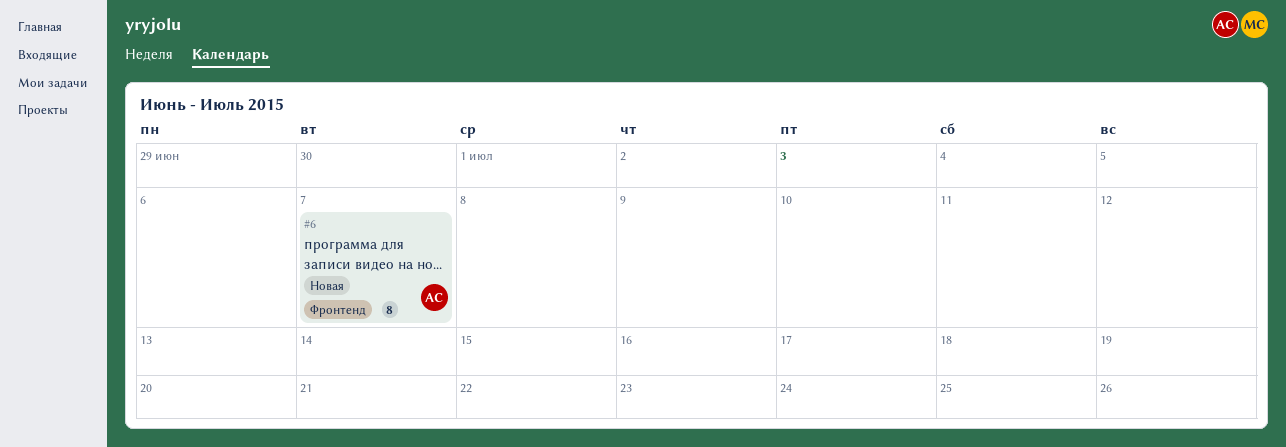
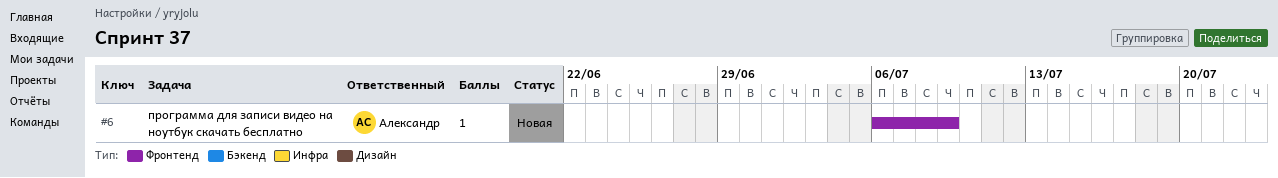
#6, estimate: 8 -> 1
#6, due: Jul 7 -> Jul 9

